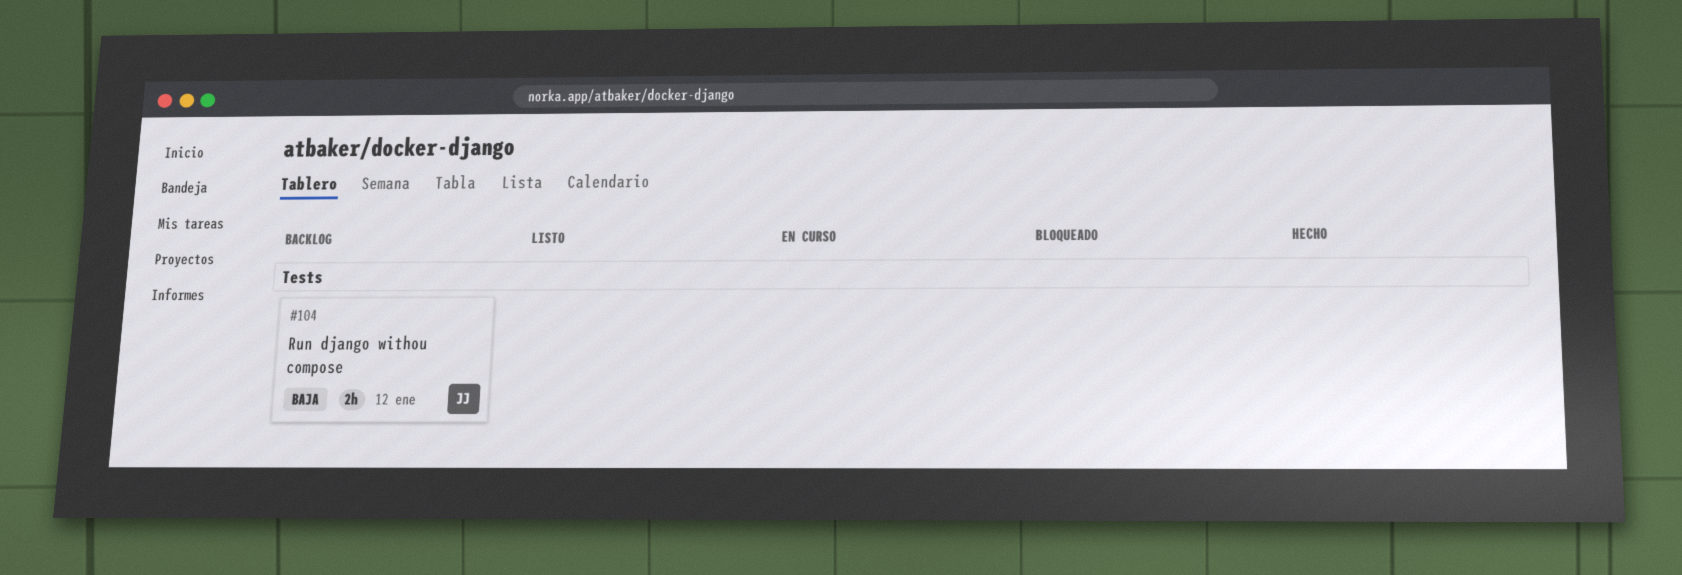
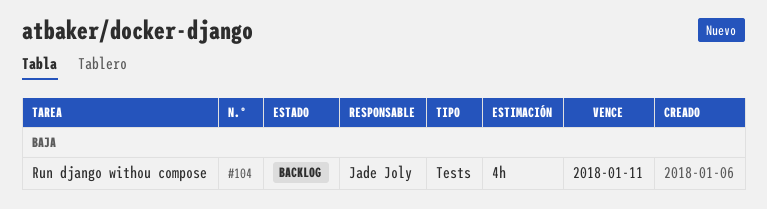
#104, estimate: 2h -> 4h
#104, due: Jan 12 -> Jan 11

